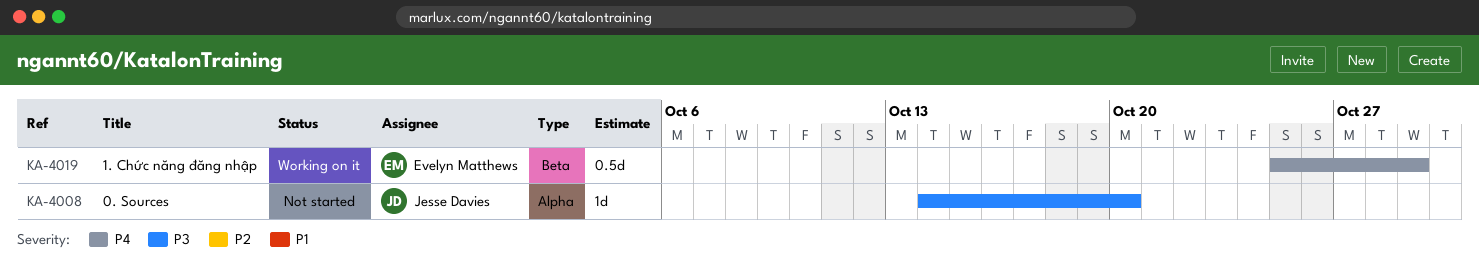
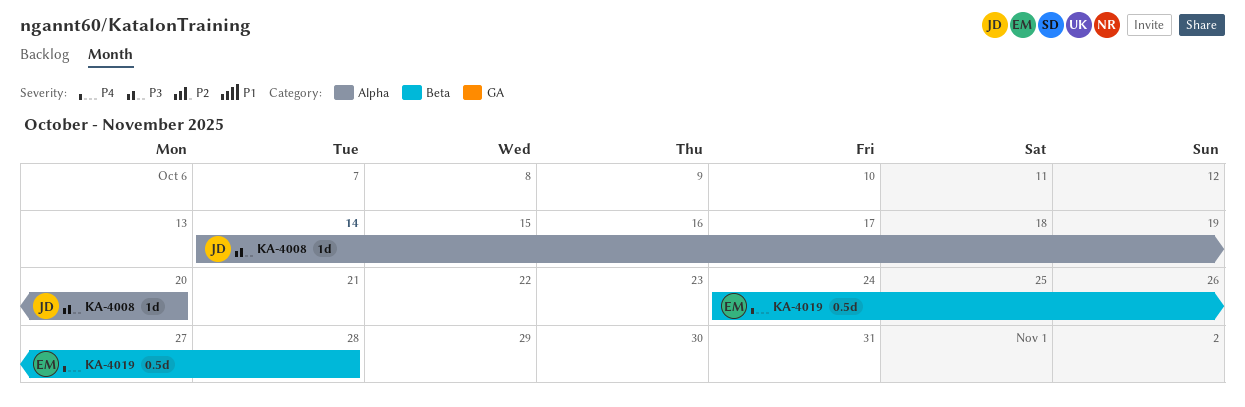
KA-4019, start: Oct 25 -> Oct 24
KA-4019, due: Oct 29 -> Oct 28

